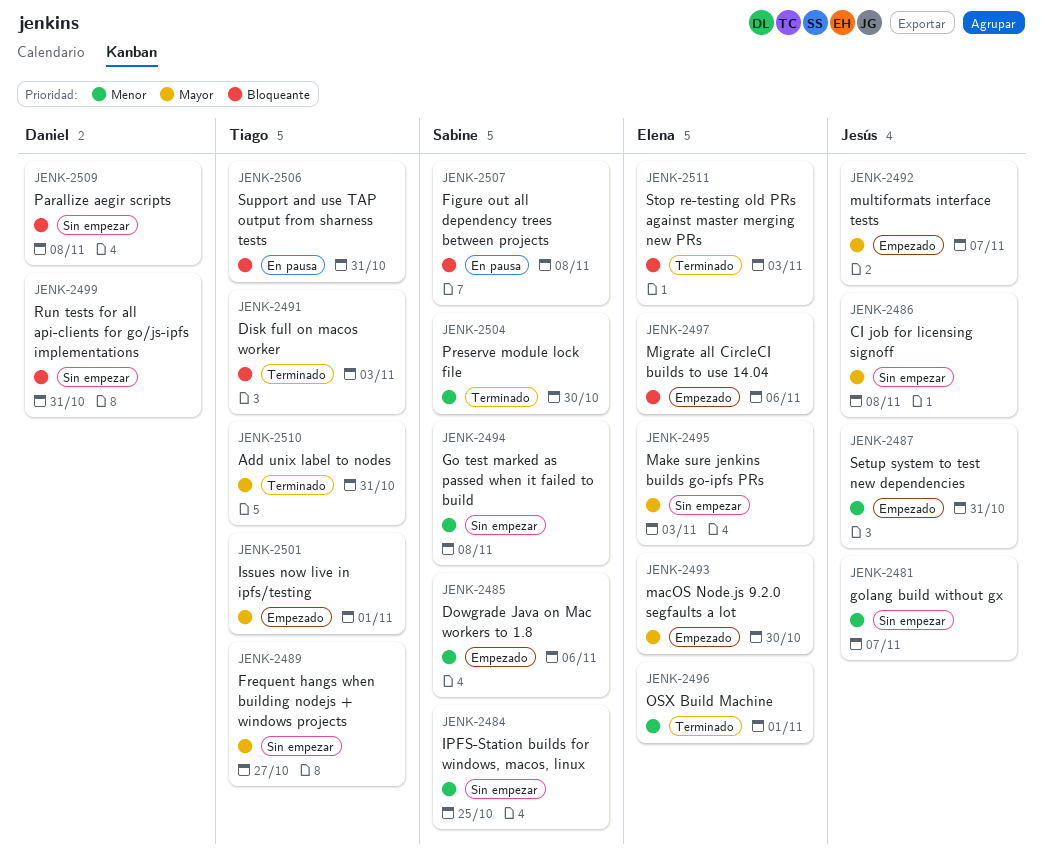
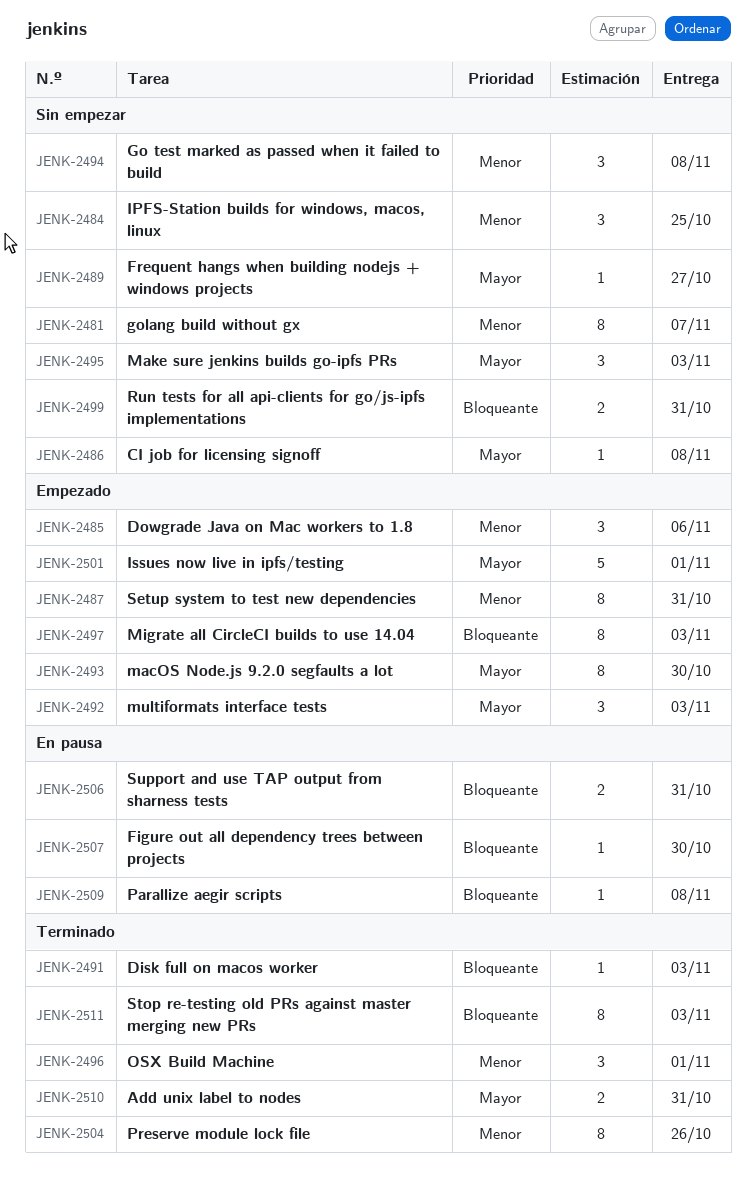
JENK-2492, due: Nov 7 -> Nov 3
JENK-2497, due: Nov 6 -> Nov 3
JENK-2504, due: Oct 30 -> Oct 26
JENK-2507, due: Nov 8 -> Oct 30
JENK-2509, status: Sin empezar -> En pausa

